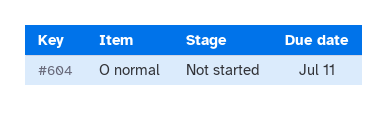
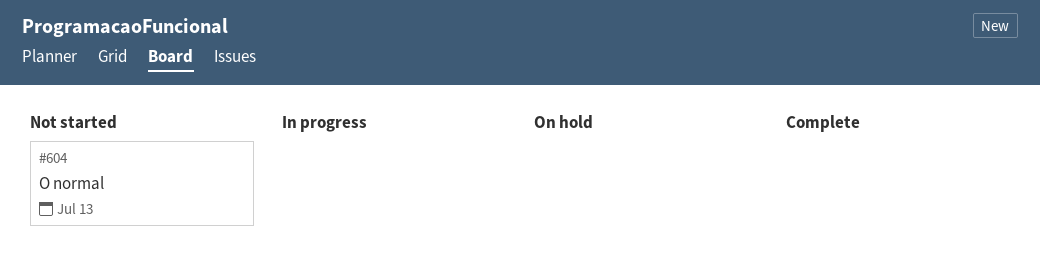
#604, due: Jul 11 -> Jul 13

